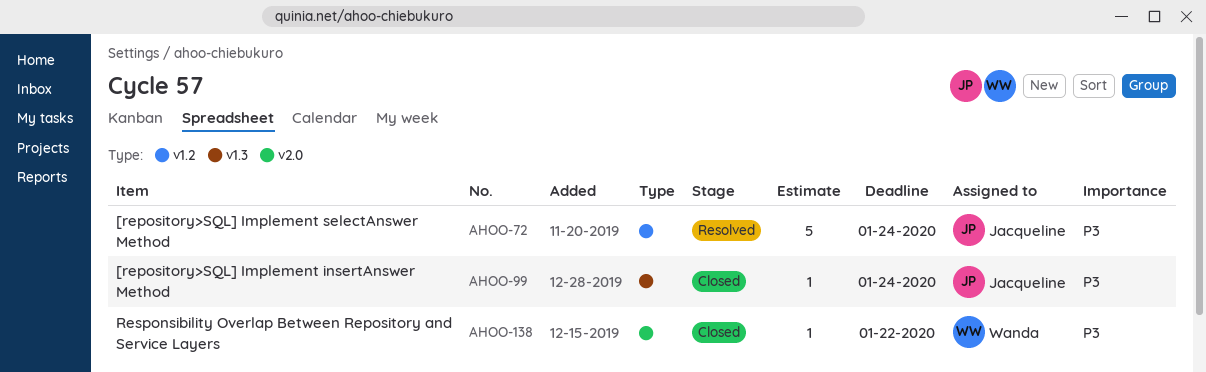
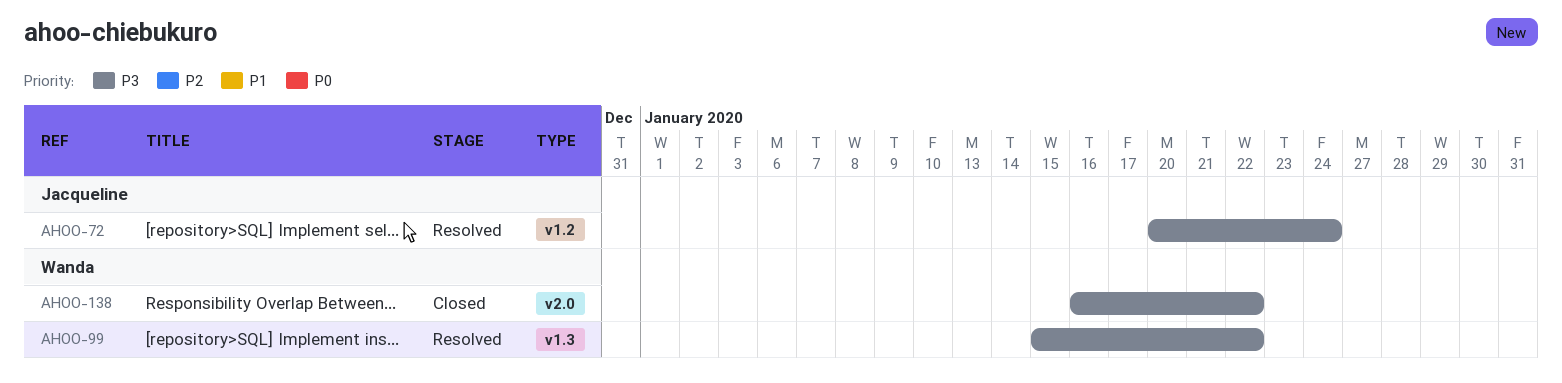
AHOO-99, status: Closed -> Resolved
AHOO-99, owner: Jacqueline -> Wanda
AHOO-99, due: Jan 24 -> Jan 22

